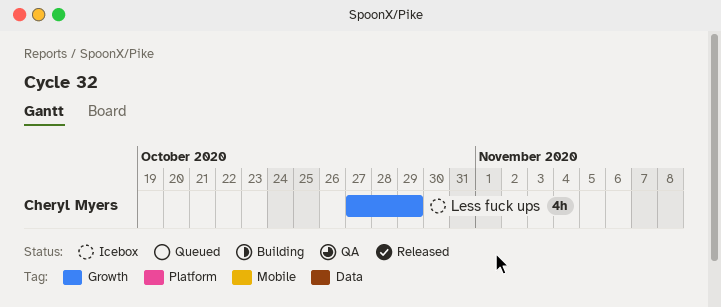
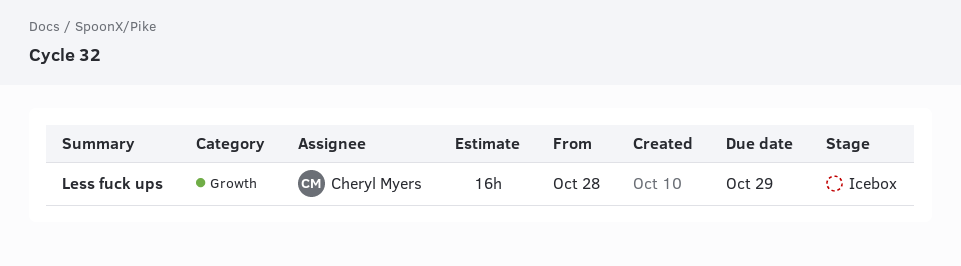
Less fuck ups, estimate: 4h -> 16h
Less fuck ups, start: Oct 27 -> Oct 28

